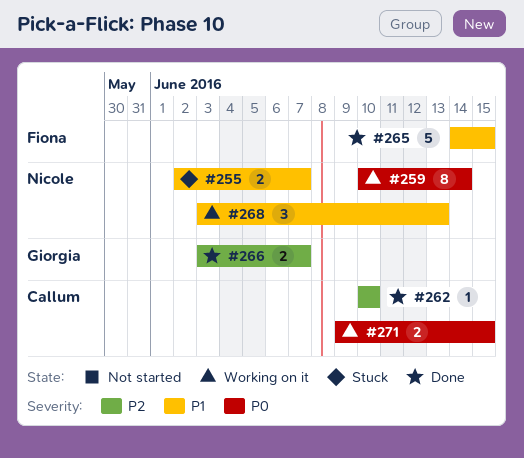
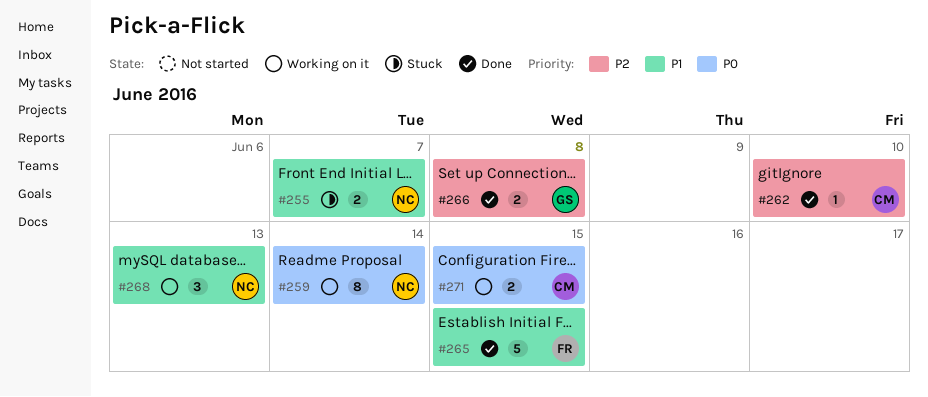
#266, due: Jun 7 -> Jun 8

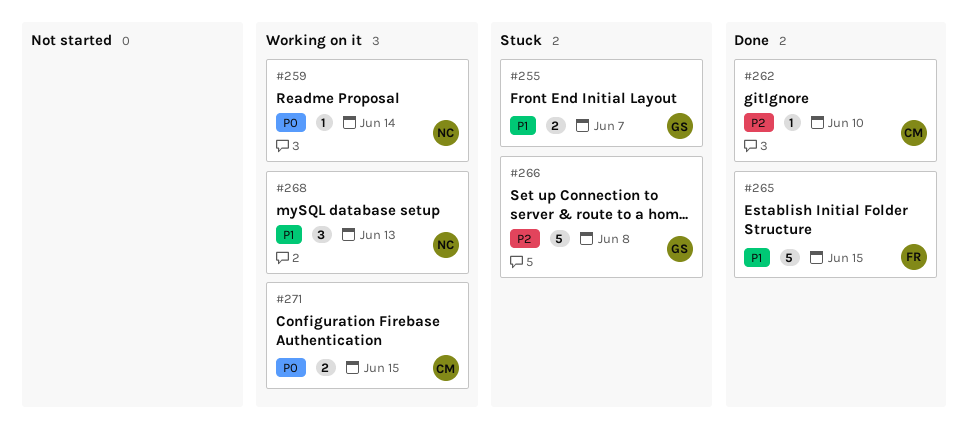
#255, owner: NC -> GS
#259, estimate: 8 -> 1
#266, status: Done -> Stuck
#266, estimate: 2 -> 5

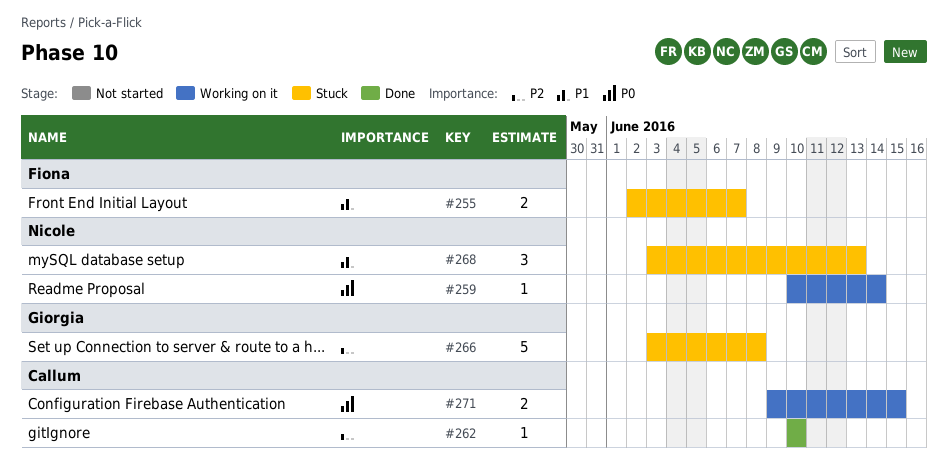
#255, owner: Giorgia -> Fiona
#265: present -> none
#268, status: Working on it -> Stuck

